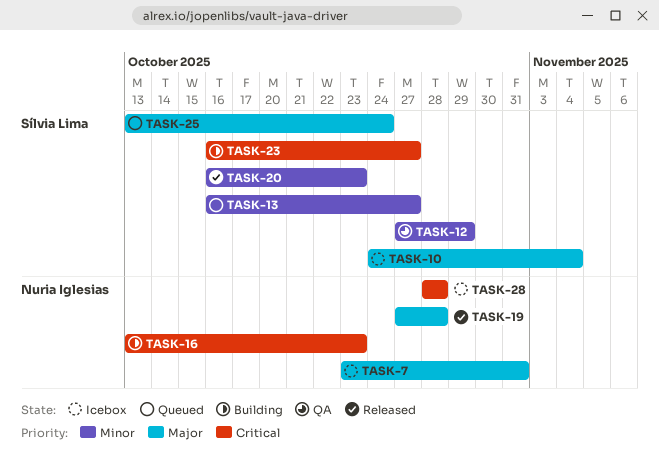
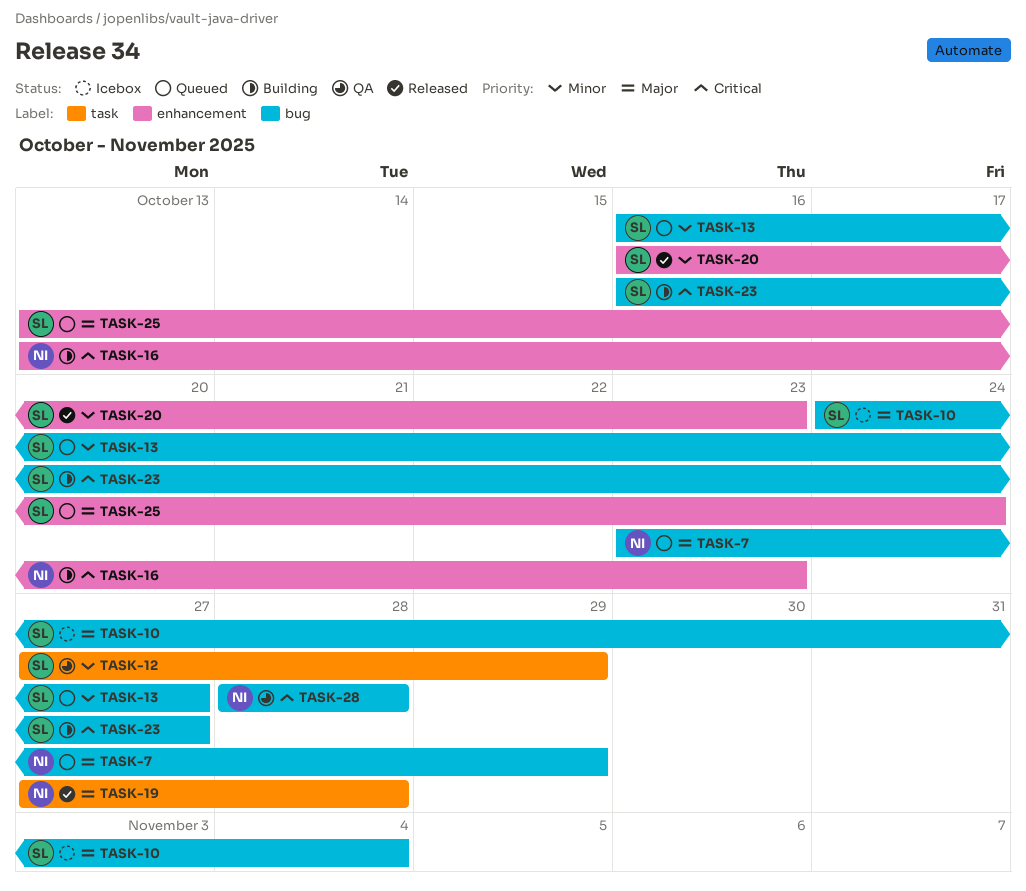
TASK-7, status: Icebox -> Queued
TASK-7, due: Oct 31 -> Oct 29
TASK-28, status: Icebox -> QA

